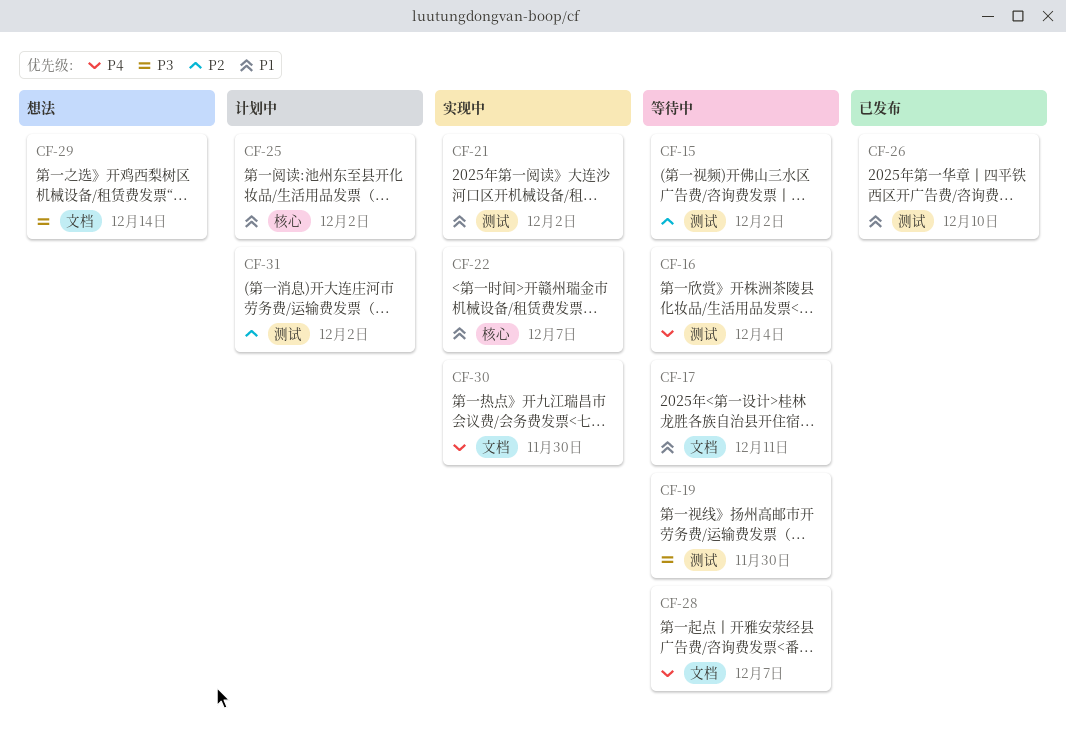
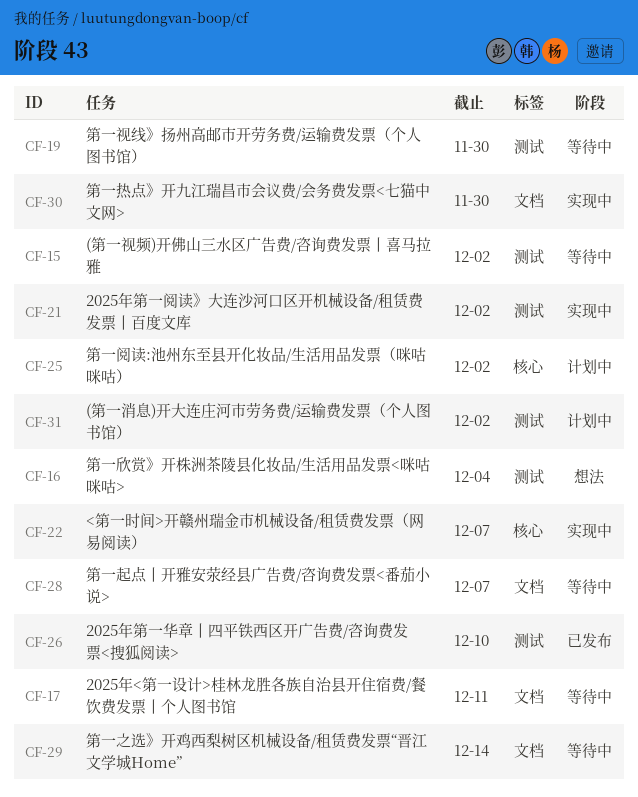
CF-16, status: 等待中 -> 想法
CF-29, status: 想法 -> 等待中

